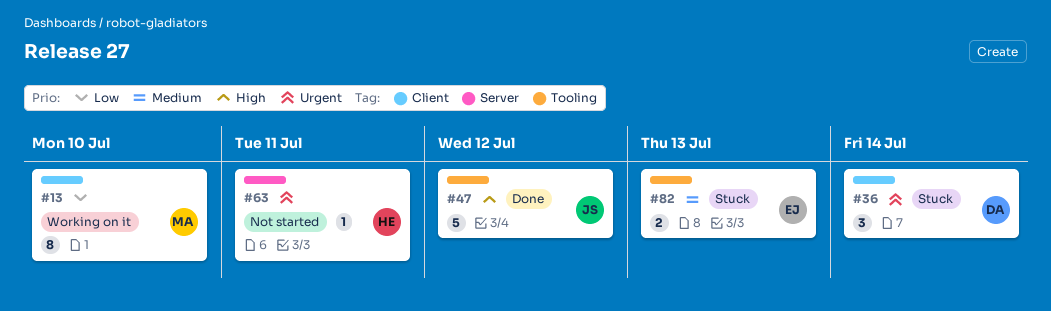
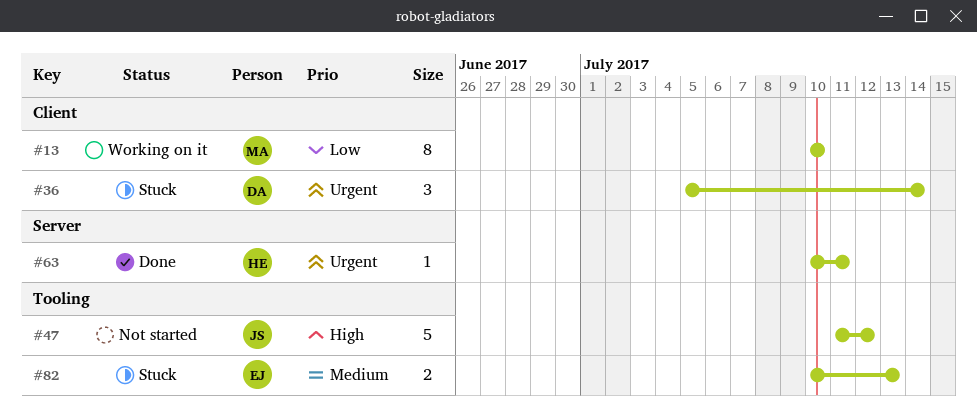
#47, status: Done -> Not started
#63, status: Not started -> Done

